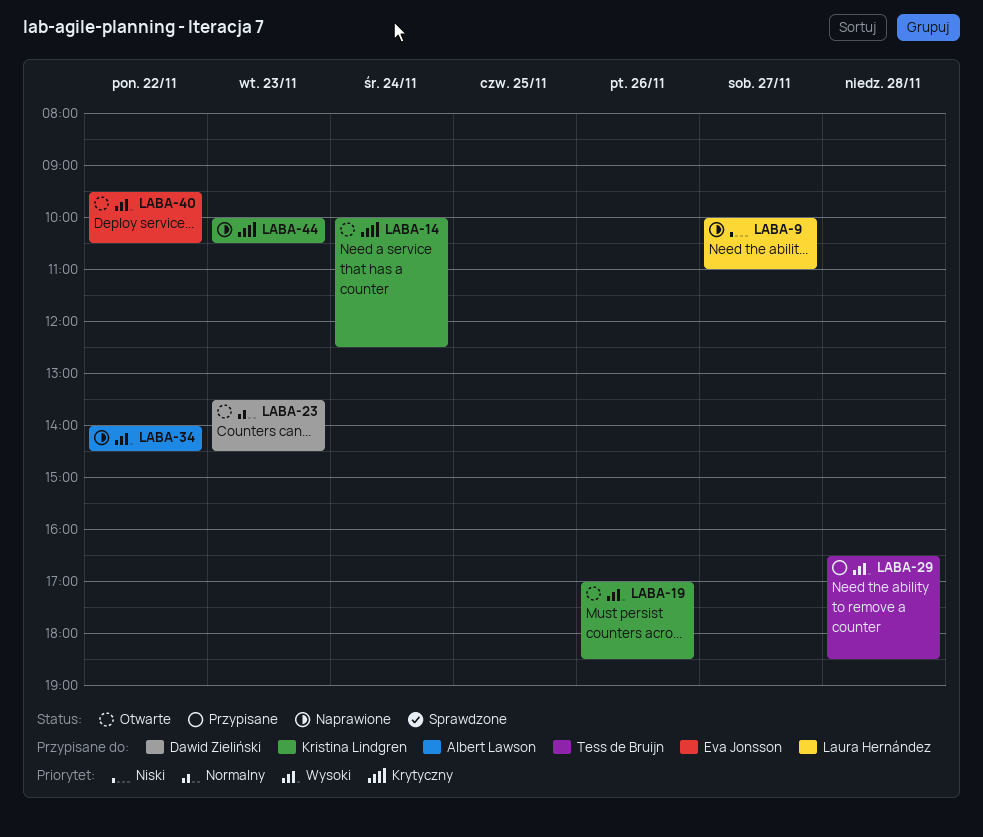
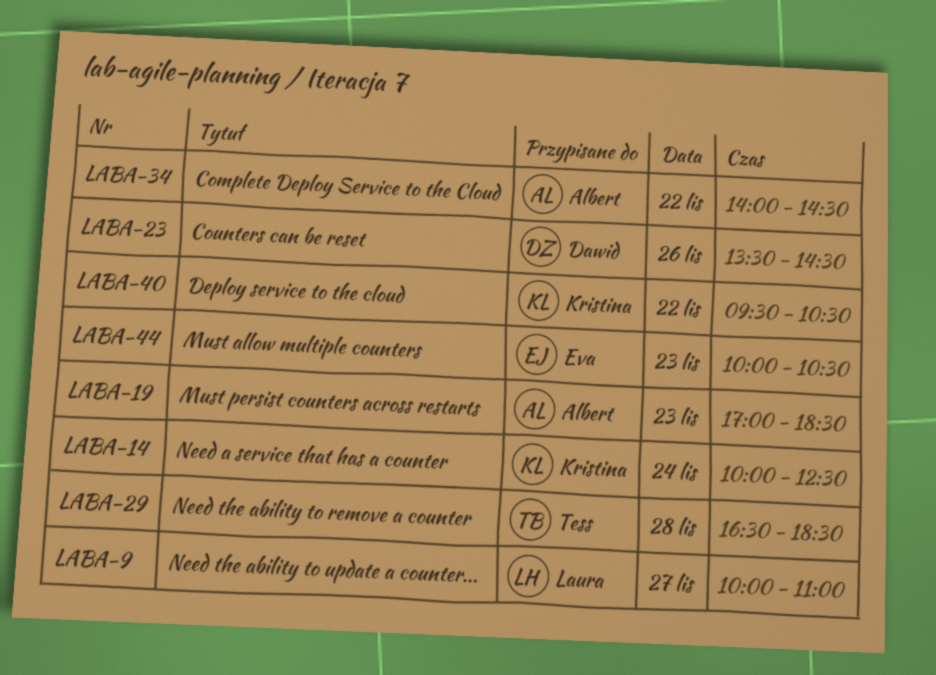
LABA-19, owner: Kristina Lindgren -> Albert Lawson
LABA-19, day: Nov 26 -> Nov 23
LABA-23, day: Nov 23 -> Nov 26
LABA-40, owner: Eva Jonsson -> Kristina Lindgren
LABA-44, owner: Kristina Lindgren -> Eva Jonsson

